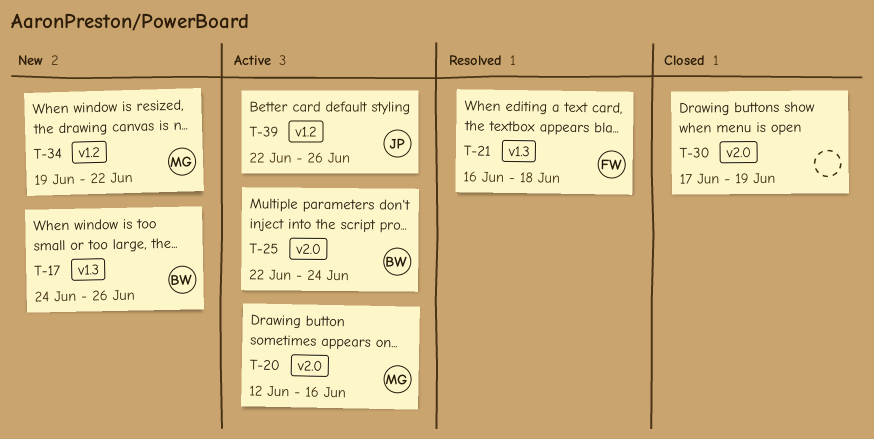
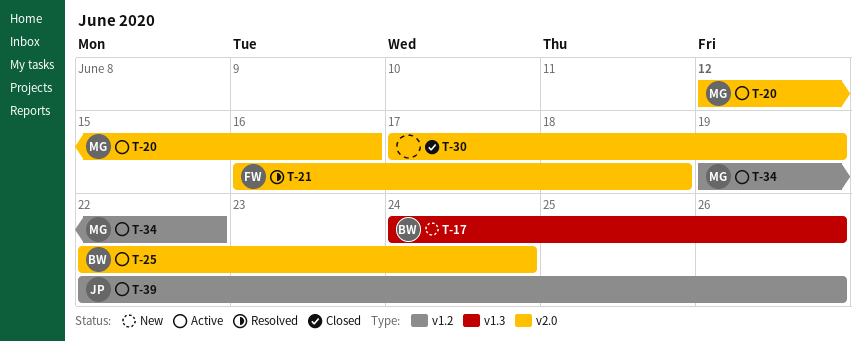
T-21, label: v1.3 -> v2.0
T-34, status: New -> Active

